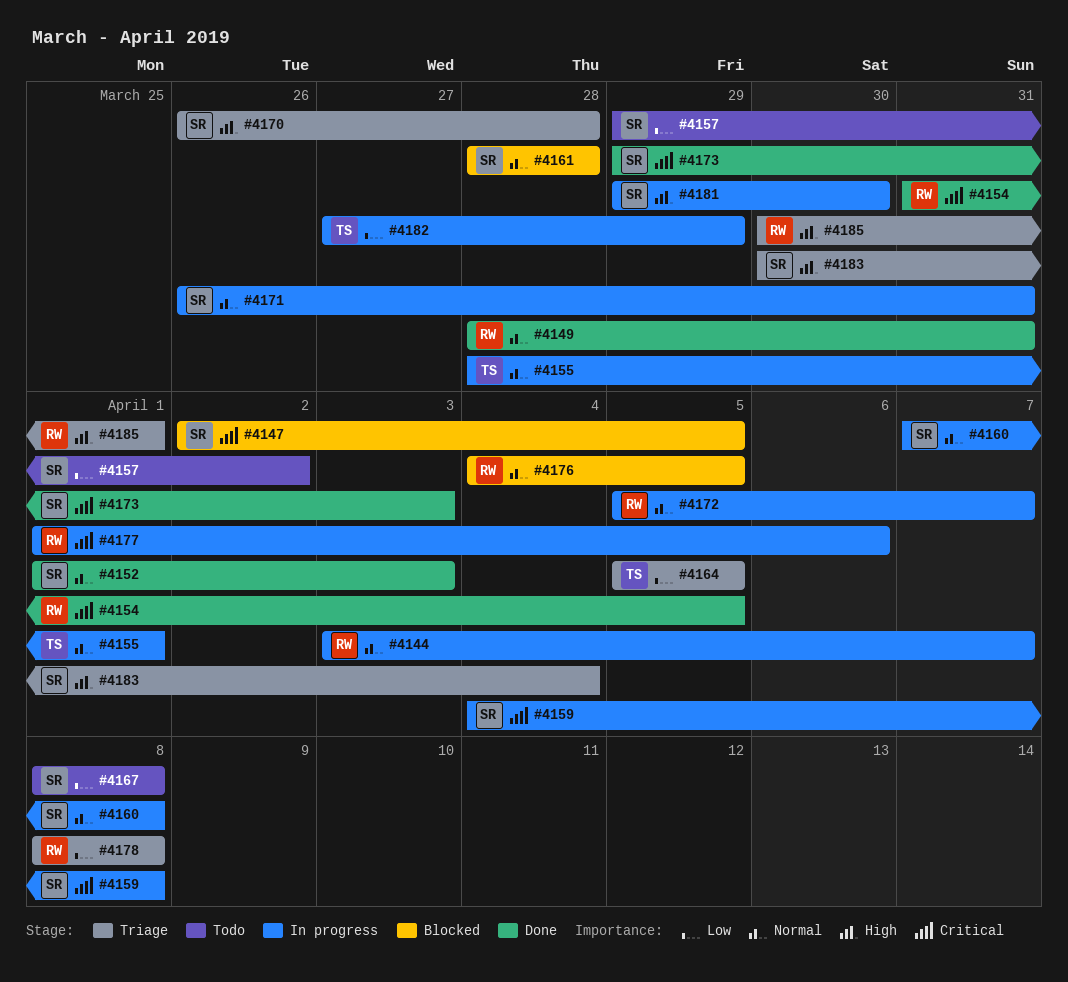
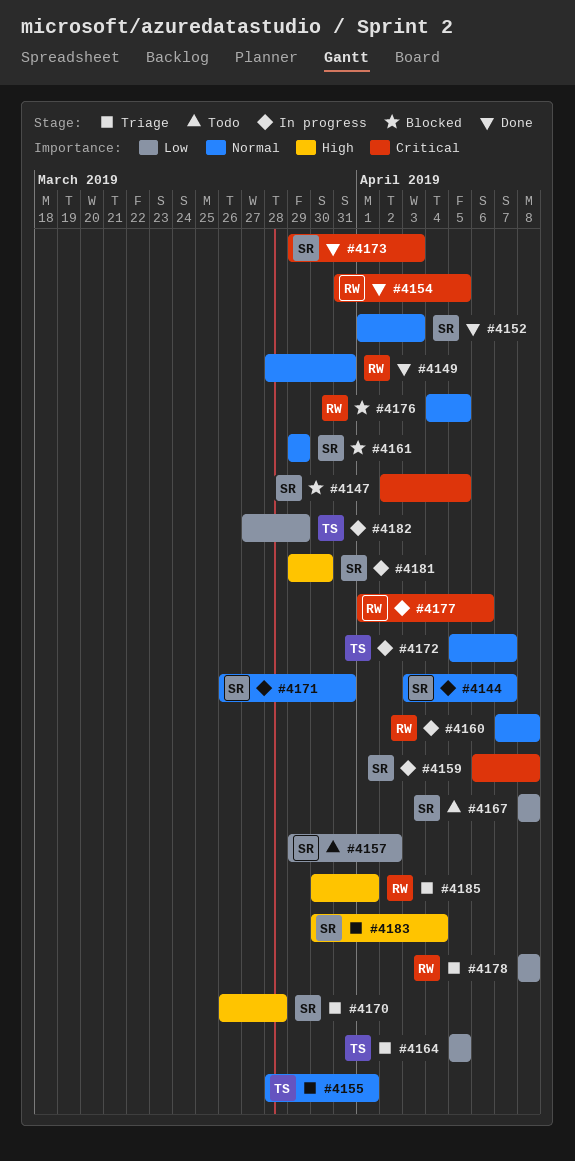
#4144, owner: RW -> SR
#4155, status: In progress -> Triage
#4159, start: Apr 4 -> Apr 6
#4160, owner: SR -> RW
#4161, start: Mar 28 -> Mar 29
#4161, due: Mar 28 -> Mar 29
#4172, owner: RW -> TS

